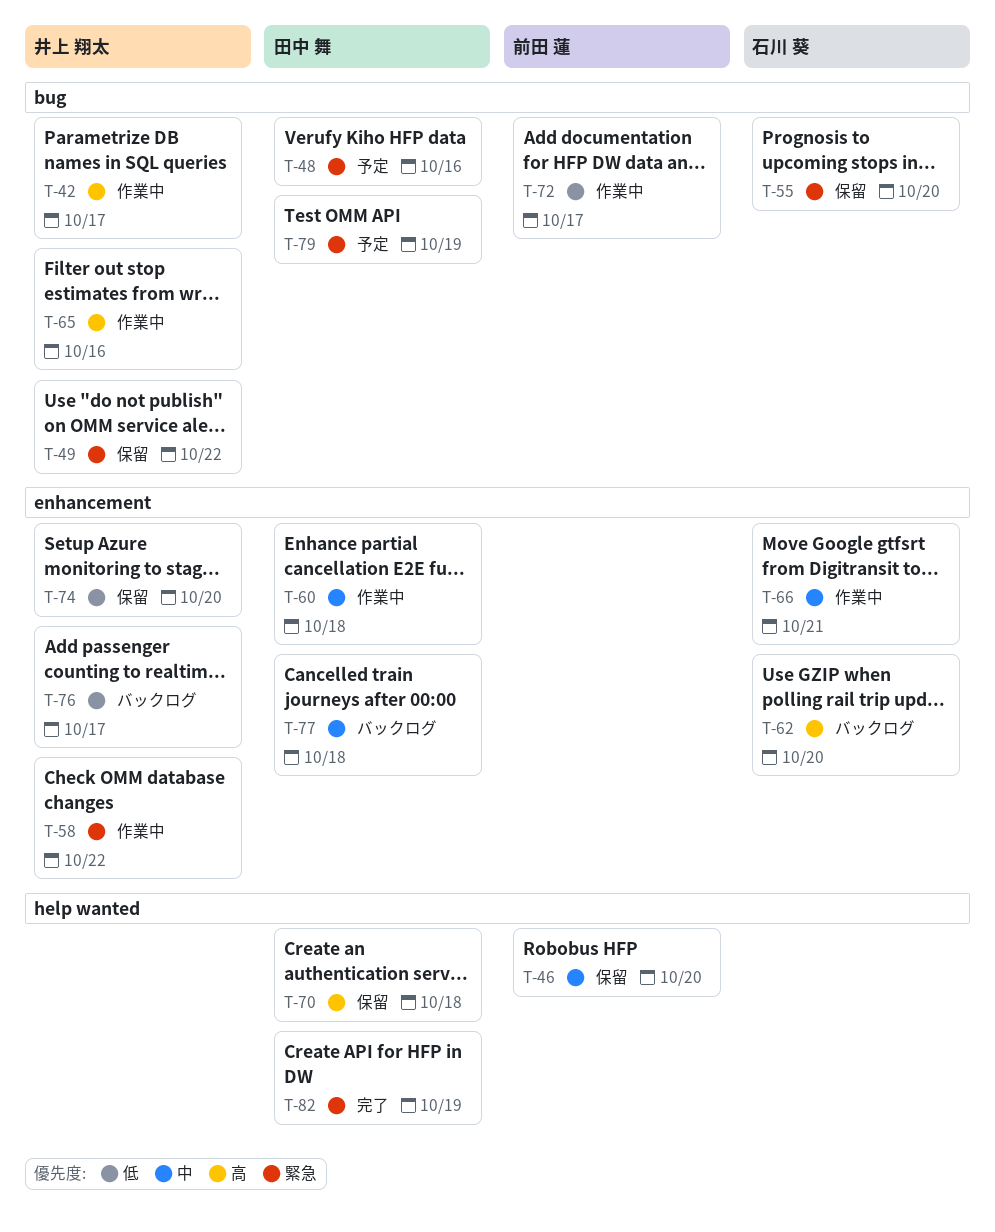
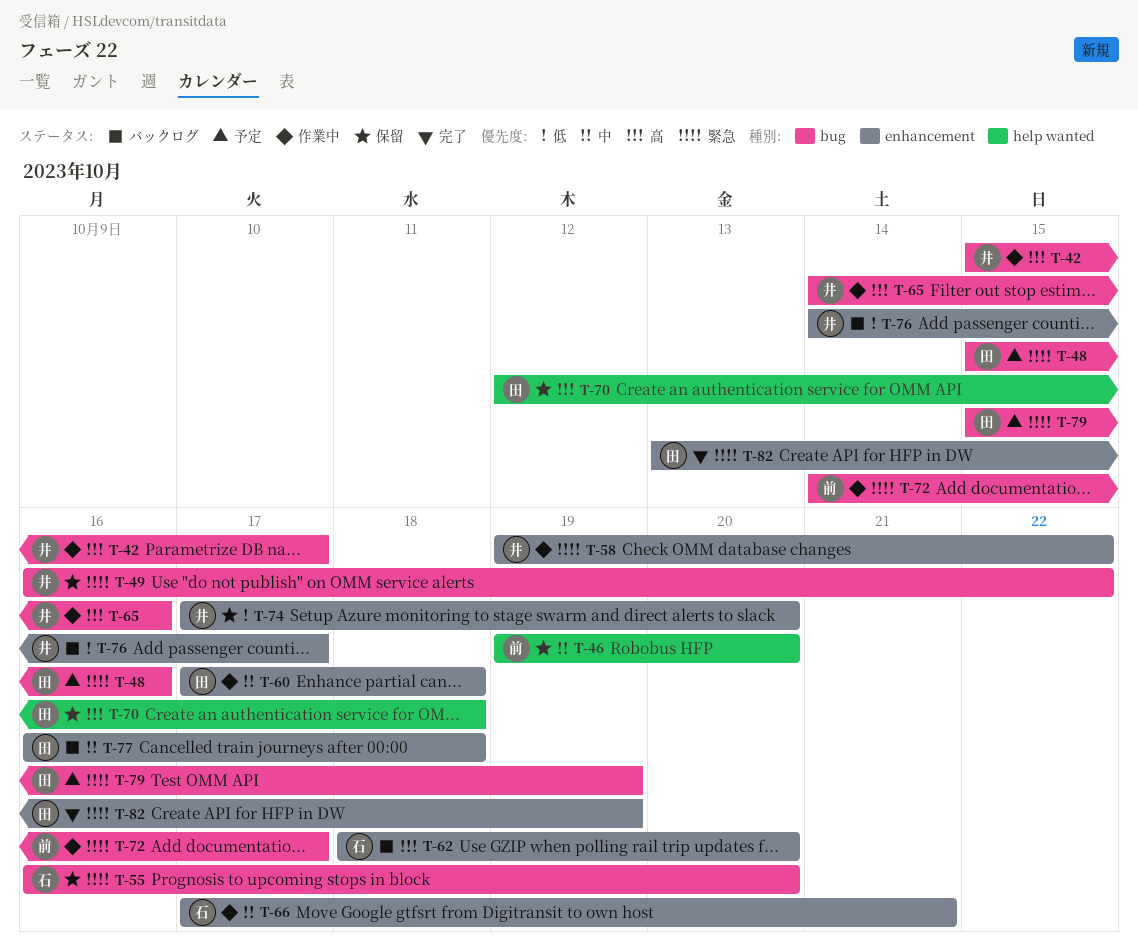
T-72, priority: 低 -> 緊急
T-82, label: help wanted -> enhancement

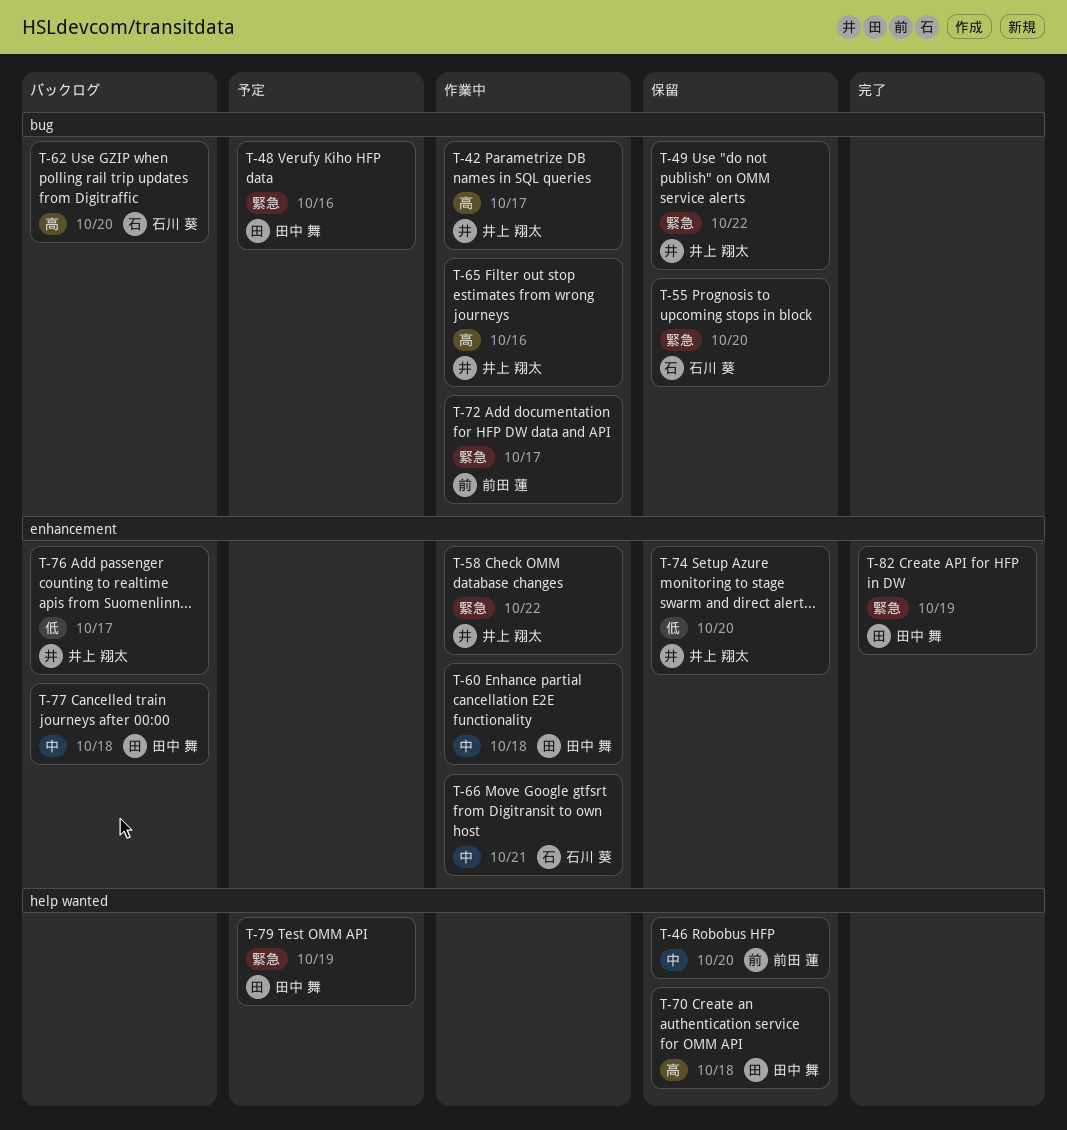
T-62, label: enhancement -> bug
T-79, label: bug -> help wanted

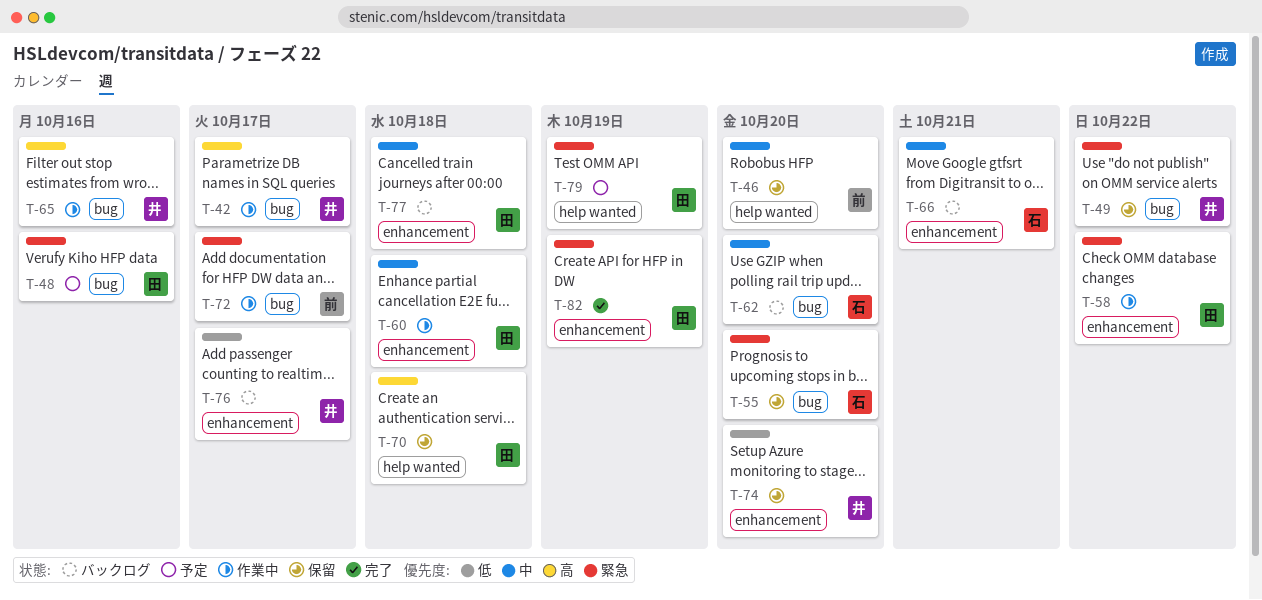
T-58, owner: 井上 翔太 -> 田中 舞
T-62, priority: 高 -> 中
T-66, status: 作業中 -> バックログ

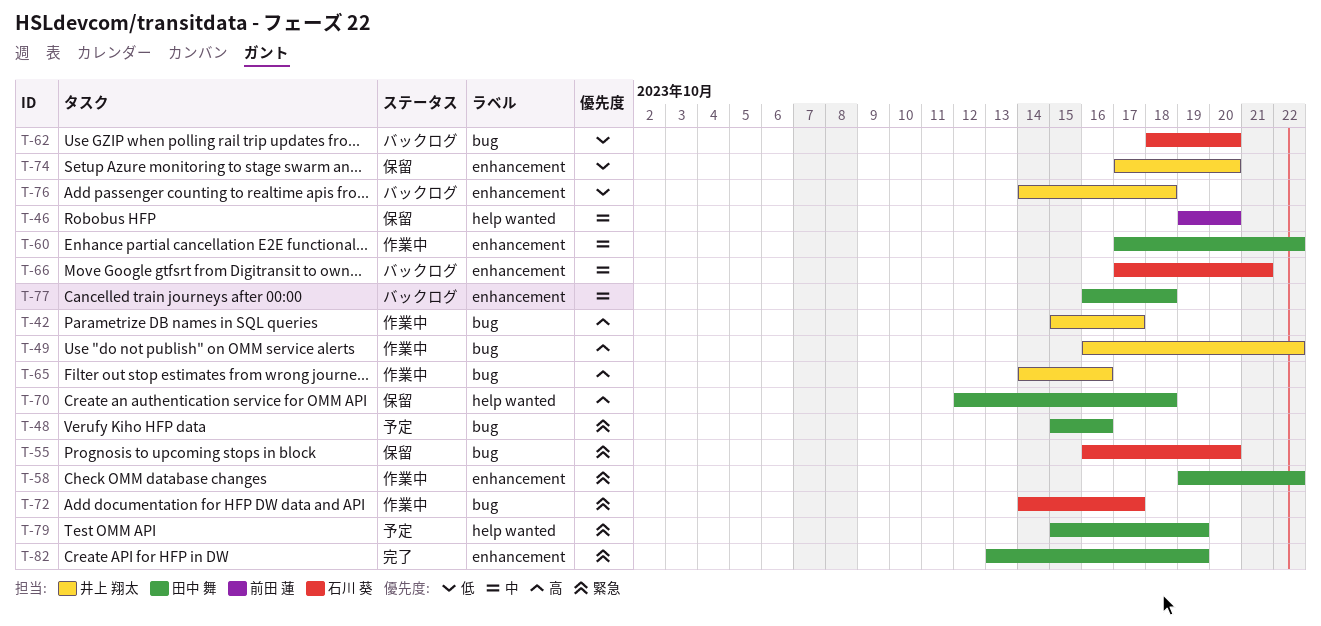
T-49, status: 保留 -> 作業中
T-49, priority: 緊急 -> 高
T-60, due: Oct 18 -> Oct 22
T-62, priority: 中 -> 低
T-72, owner: 前田 蓮 -> 石川 葵
T-76, due: Oct 17 -> Oct 18

